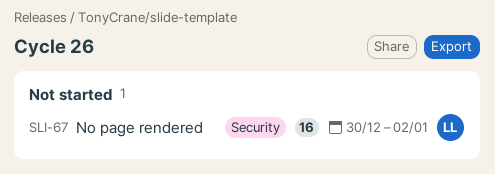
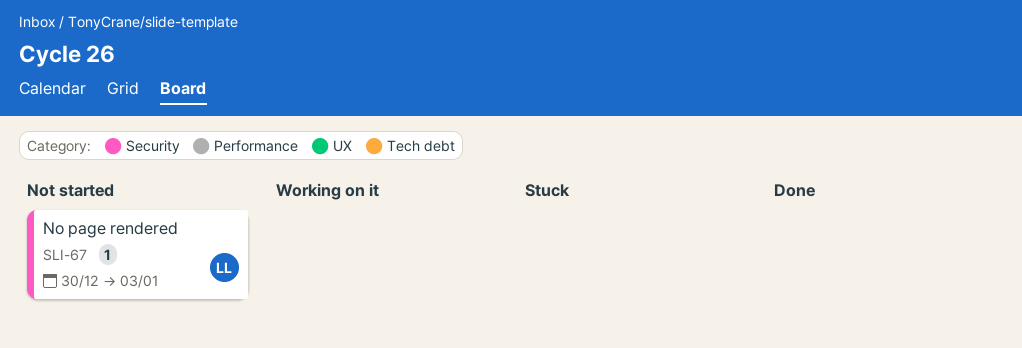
SLI-67, estimate: 16 -> 1
SLI-67, due: Jan 2 -> Jan 3

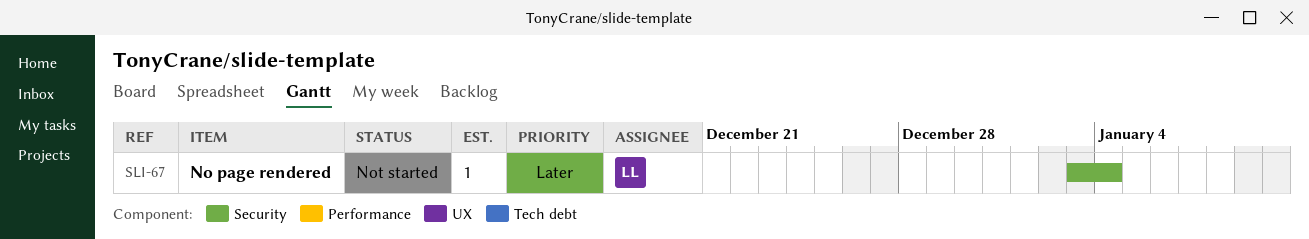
SLI-67, start: Dec 30 -> Jan 3
SLI-67, due: Jan 3 -> Jan 4

